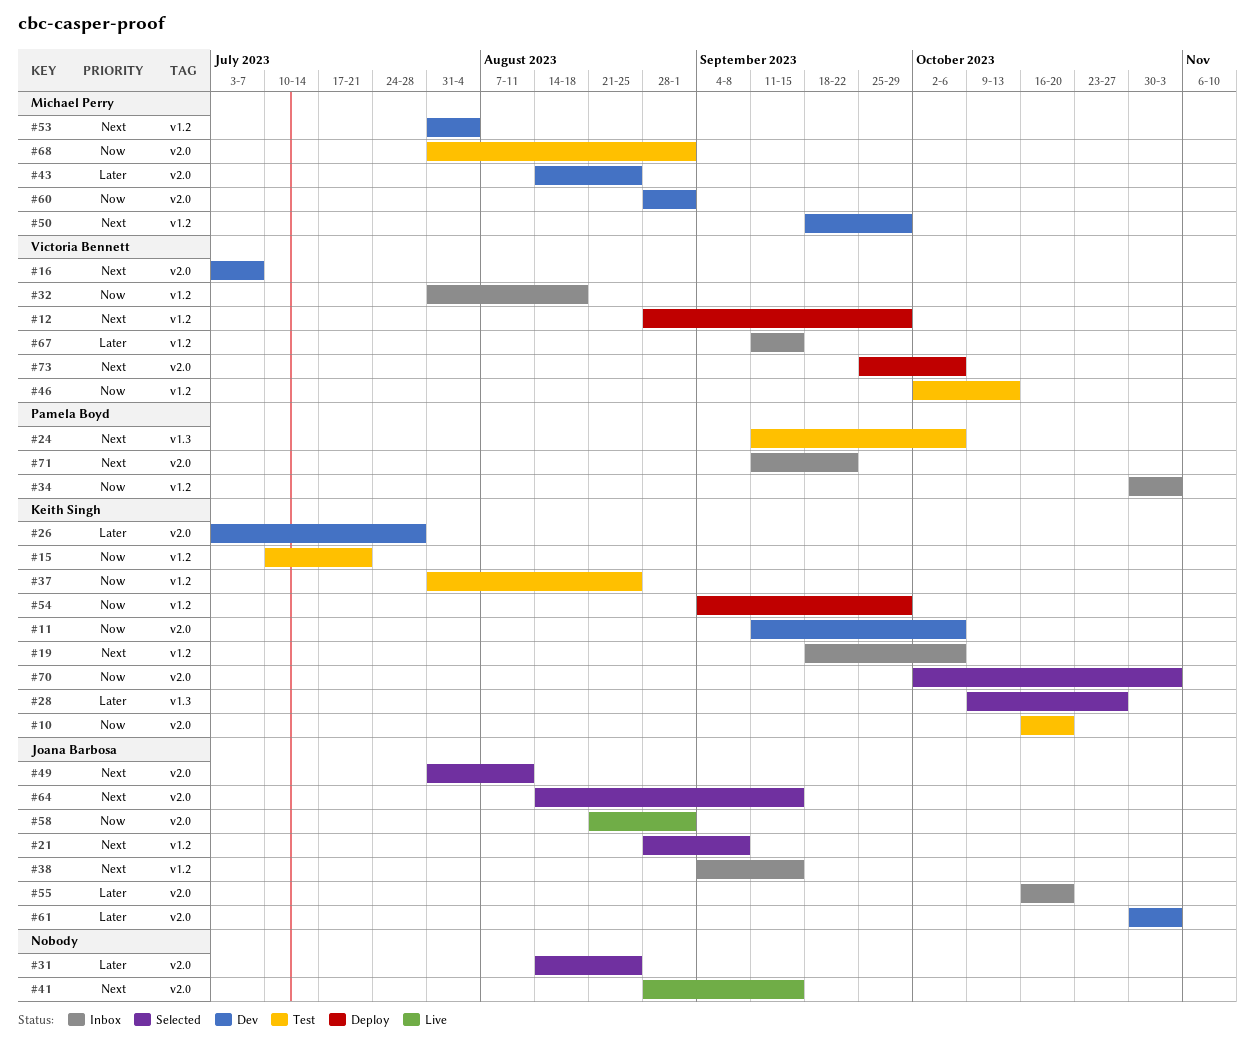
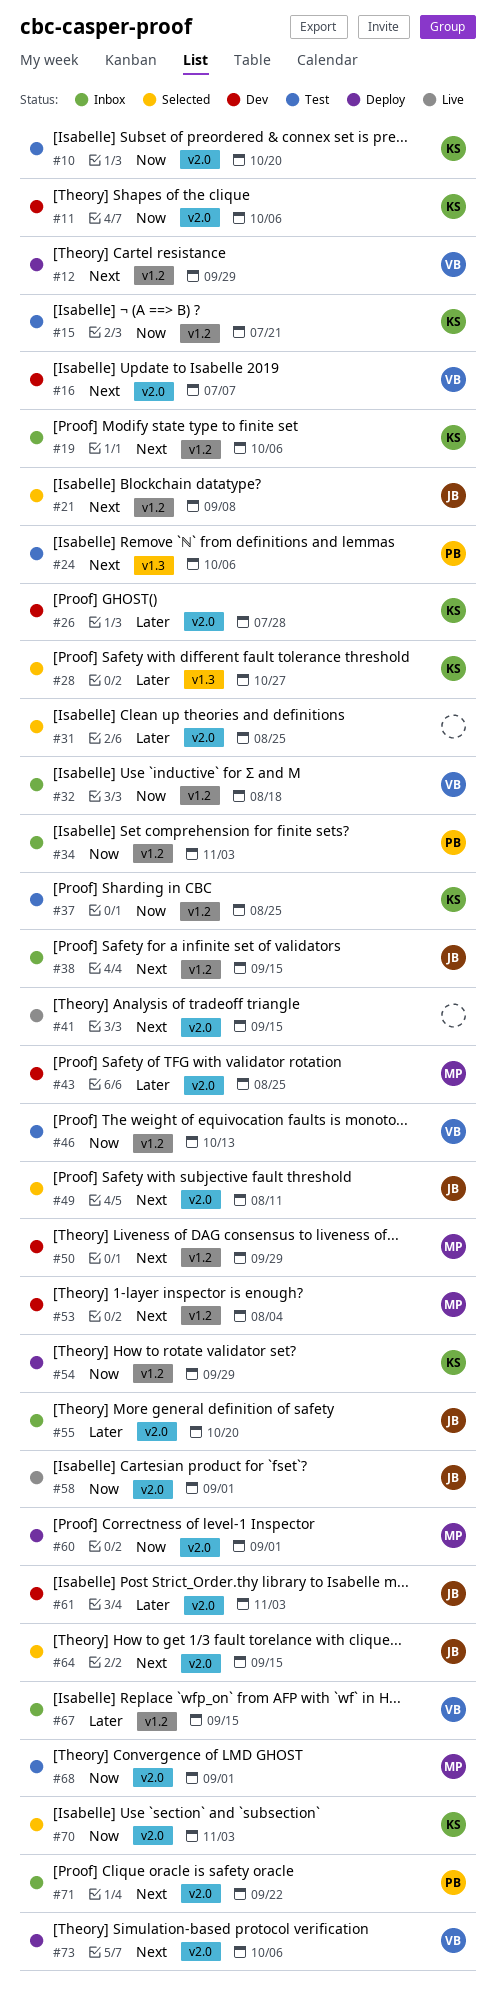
#60, status: Dev -> Deploy

